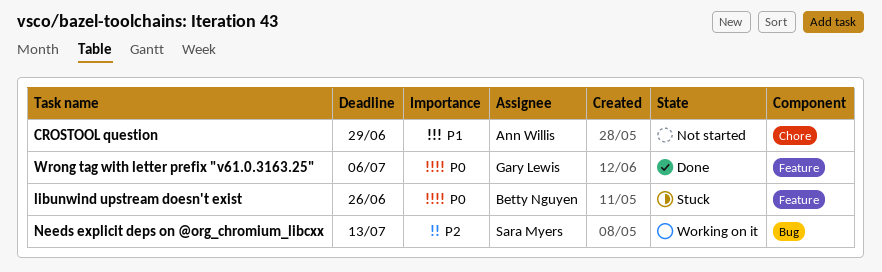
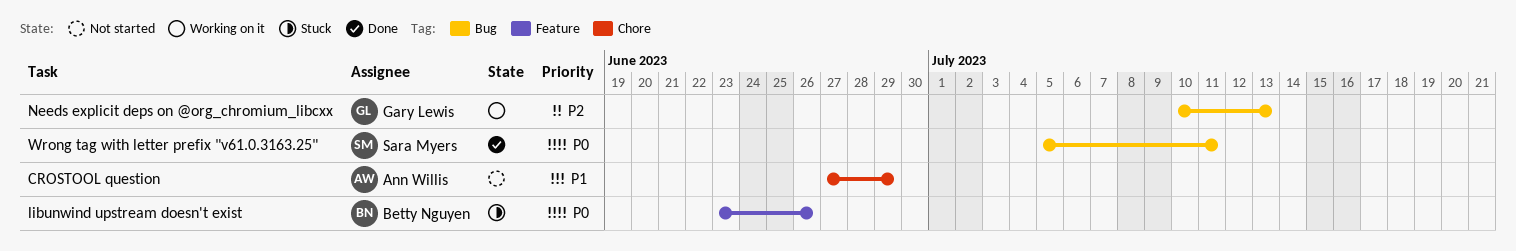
Needs explicit deps on @org_chromium_libcxx, owner: Sara Myers -> Gary Lewis
Wrong tag with letter prefix "v61.0.3163.25", owner: Gary Lewis -> Sara Myers
Wrong tag with letter prefix "v61.0.3163.25", label: Feature -> Bug
Wrong tag with letter prefix "v61.0.3163.25", due: Jul 6 -> Jul 11

